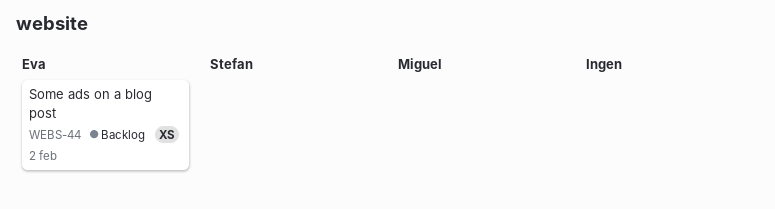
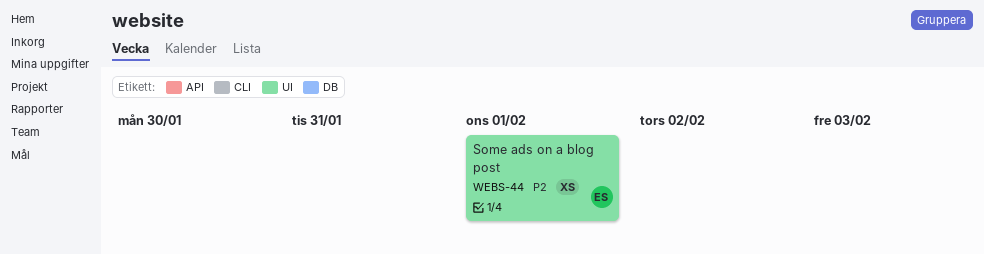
WEBS-44, due: Feb 2 -> Feb 1

